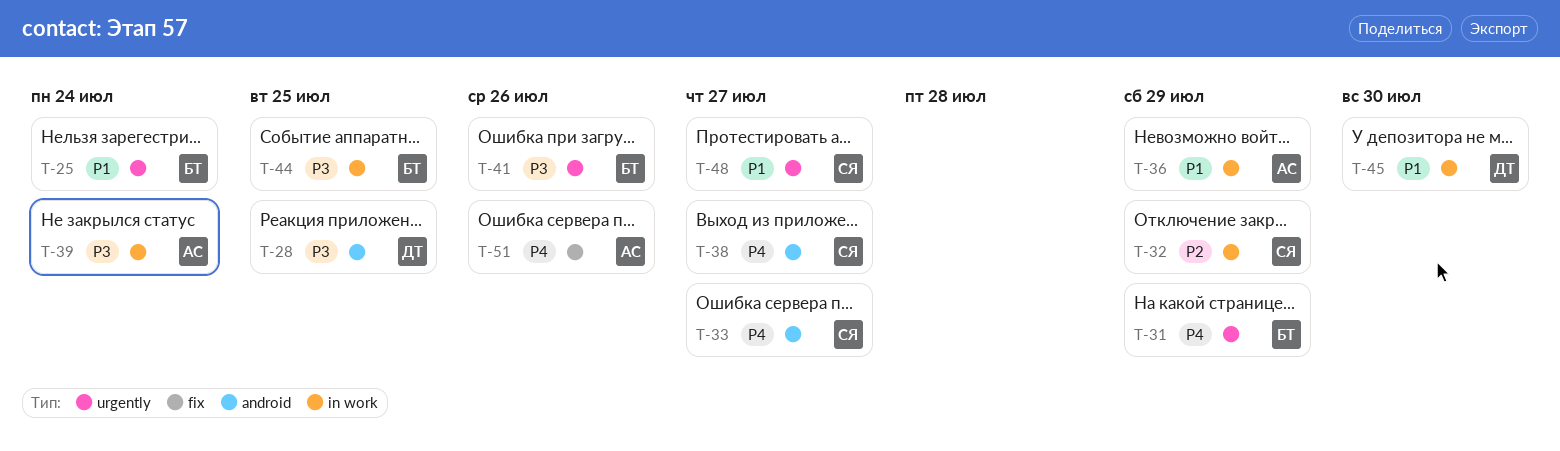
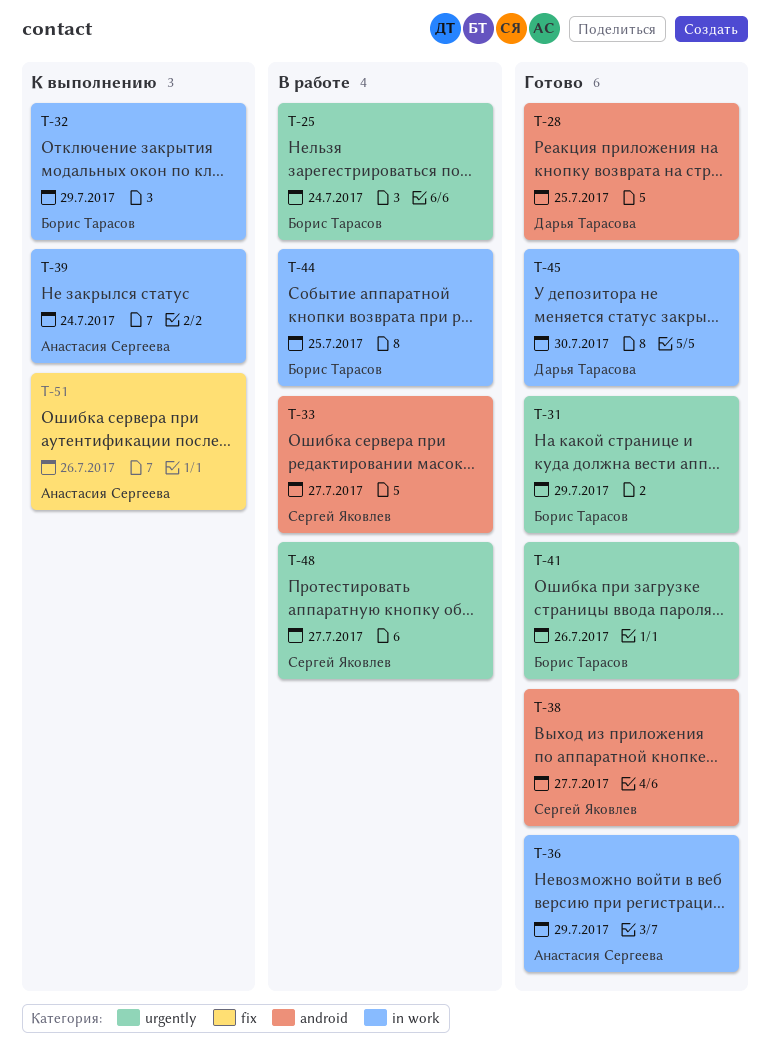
T-32, owner: Сергей Яковлев -> Борис Тарасов

